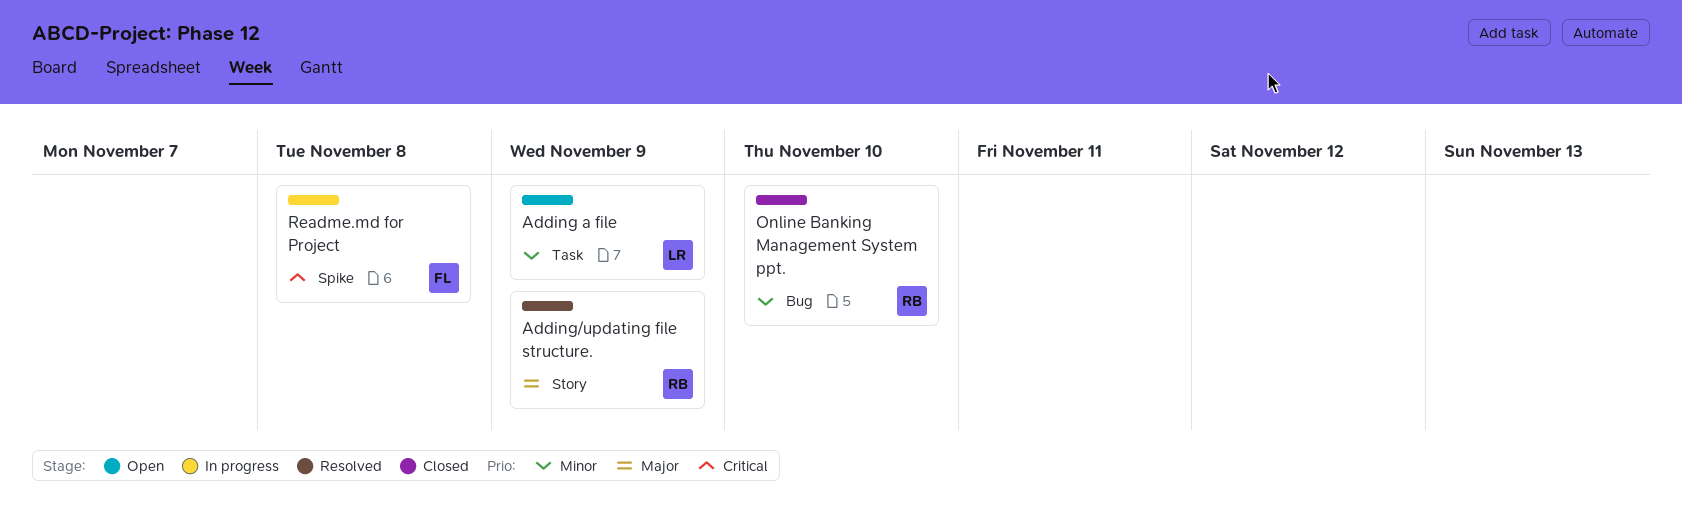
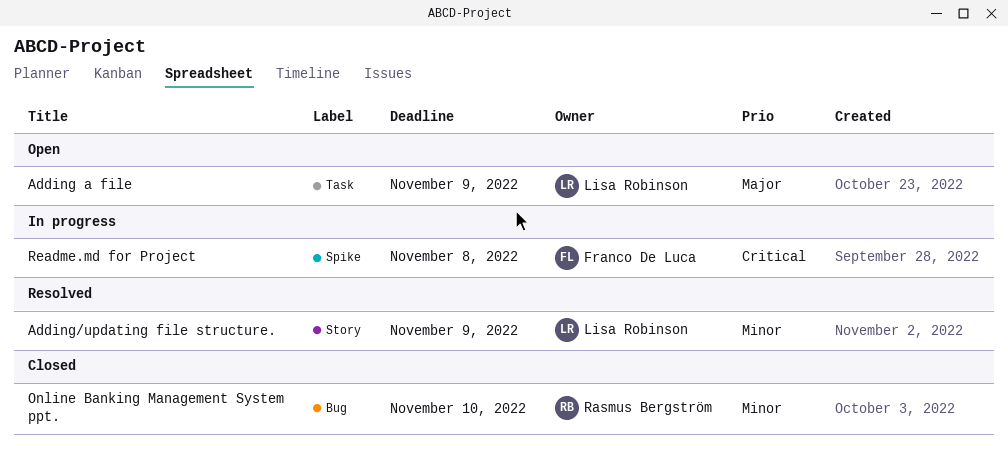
Adding a file, priority: Minor -> Major
Adding/updating file structure., owner: Rasmus Bergström -> Lisa Robinson
Adding/updating file structure., priority: Major -> Minor

